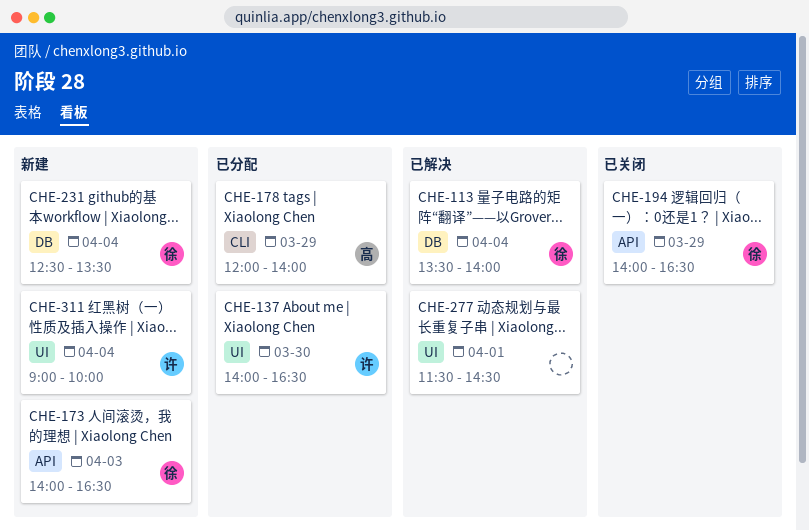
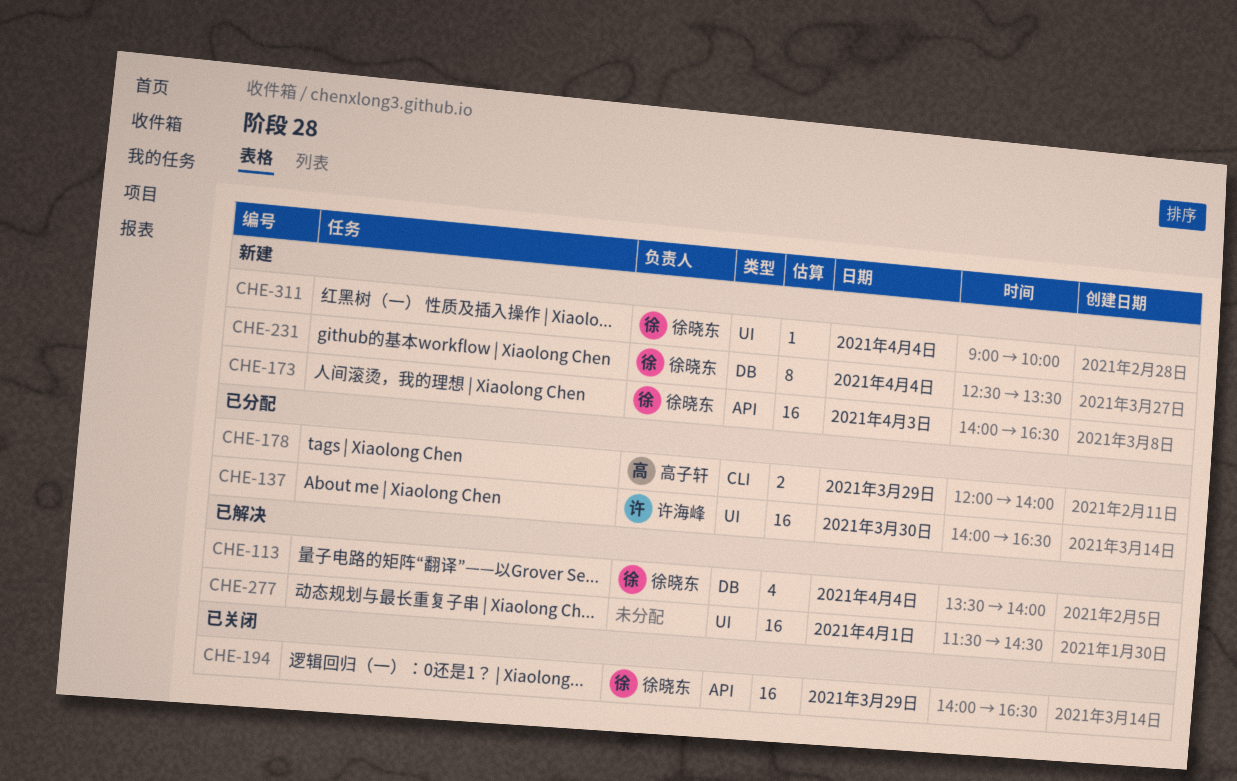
CHE-311, owner: 许海峰 -> 徐晓东

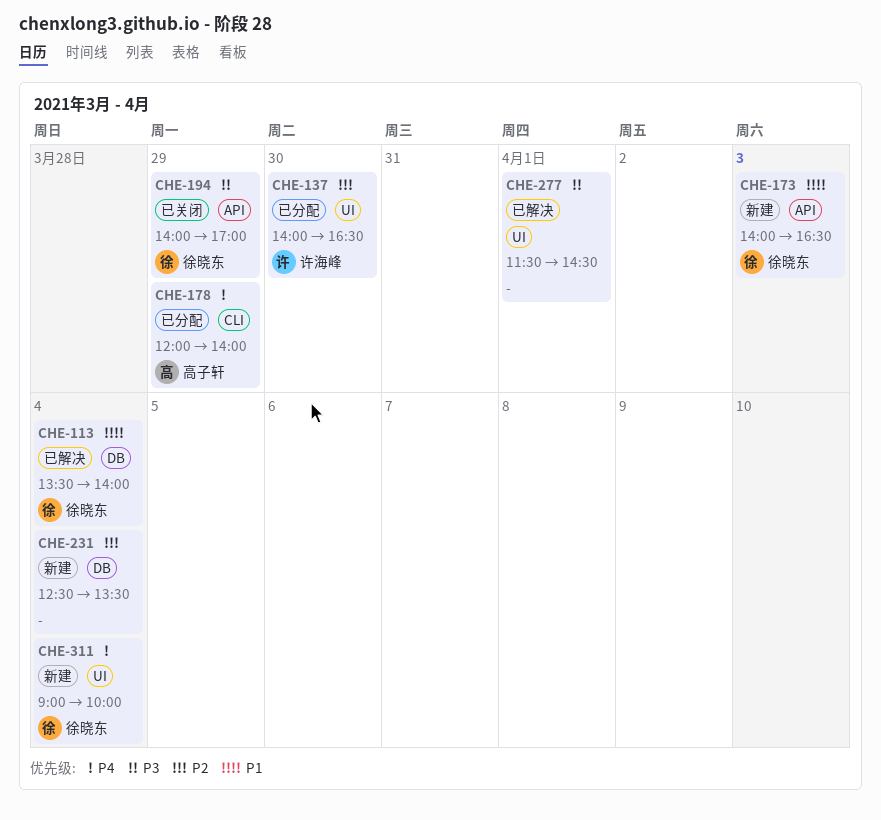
CHE-194, ends: 16:30 -> 17:00
CHE-231, owner: 徐晓东 -> none

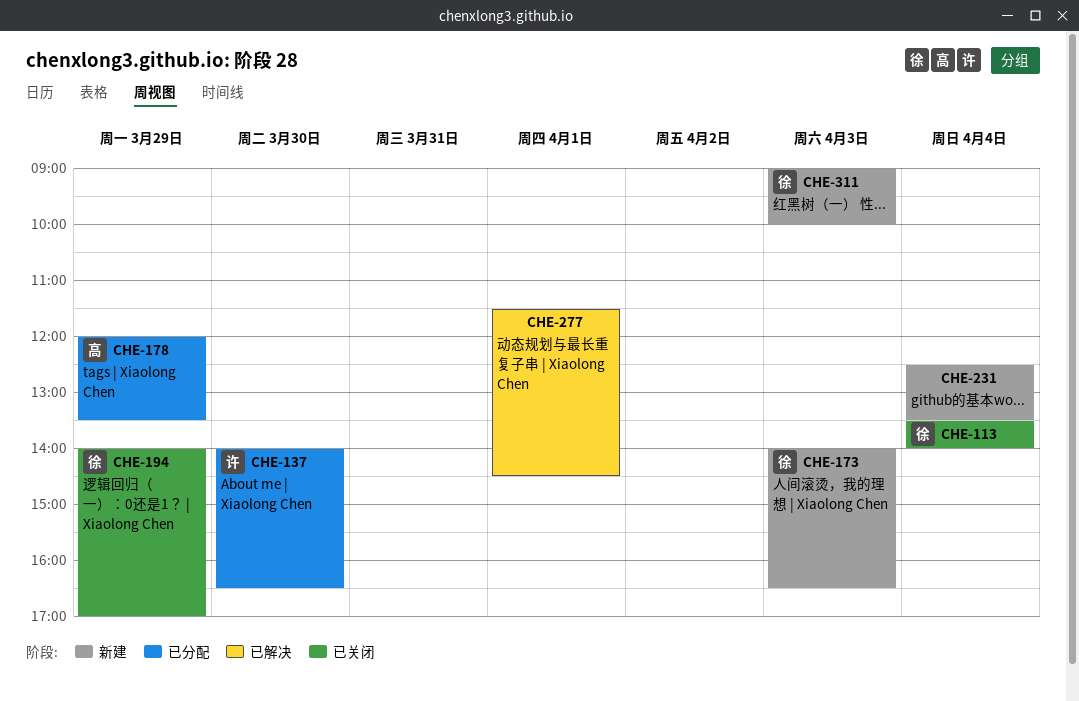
CHE-113, status: 已解决 -> 已关闭
CHE-178, ends: 14:00 -> 13:30
CHE-311, day: Apr 4 -> Apr 3

